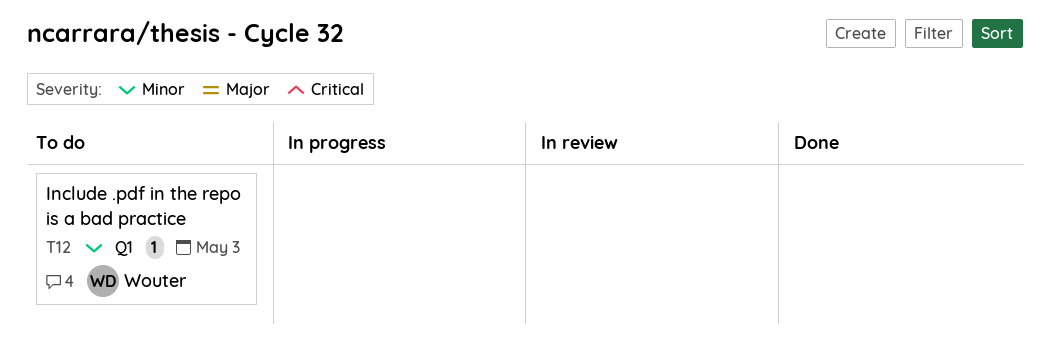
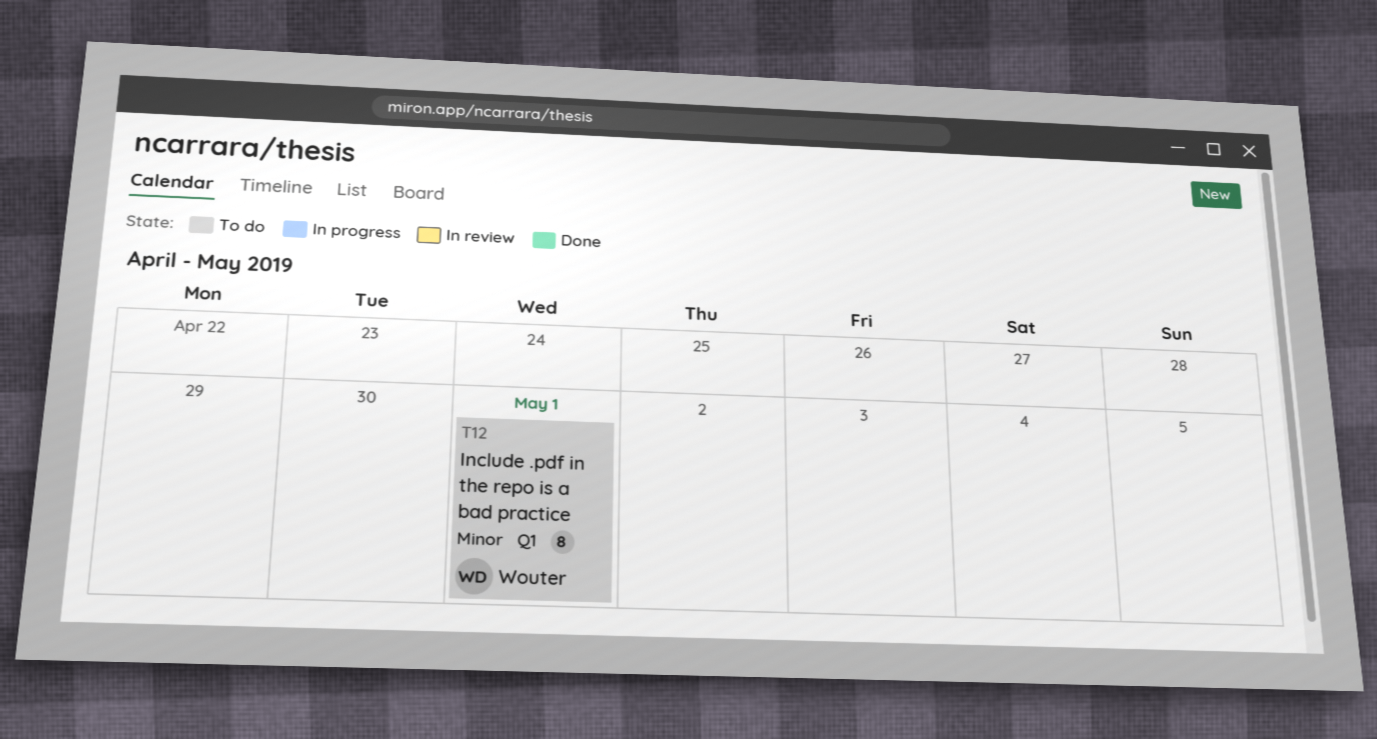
T12, estimate: 1 -> 8
T12, due: May 3 -> May 1

